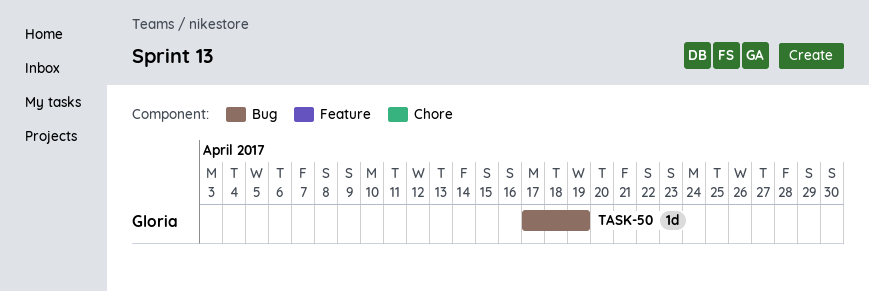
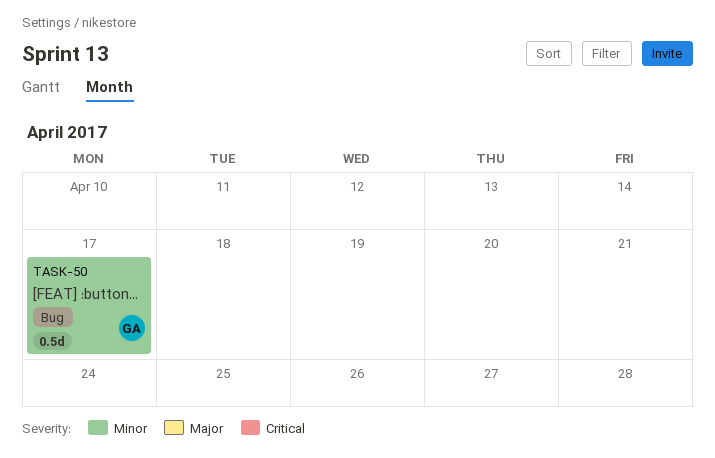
TASK-50, estimate: 1d -> 0.5d
TASK-50, due: Apr 19 -> Apr 17

